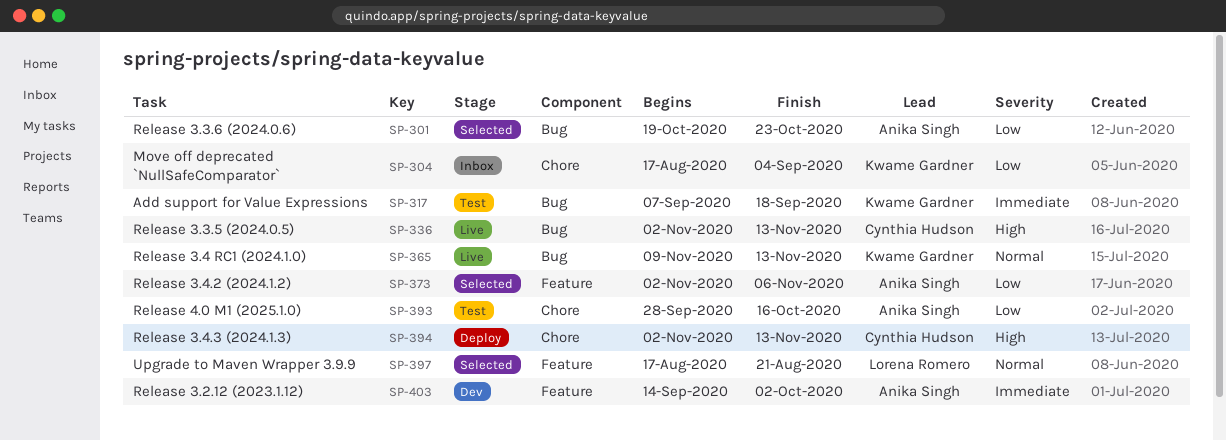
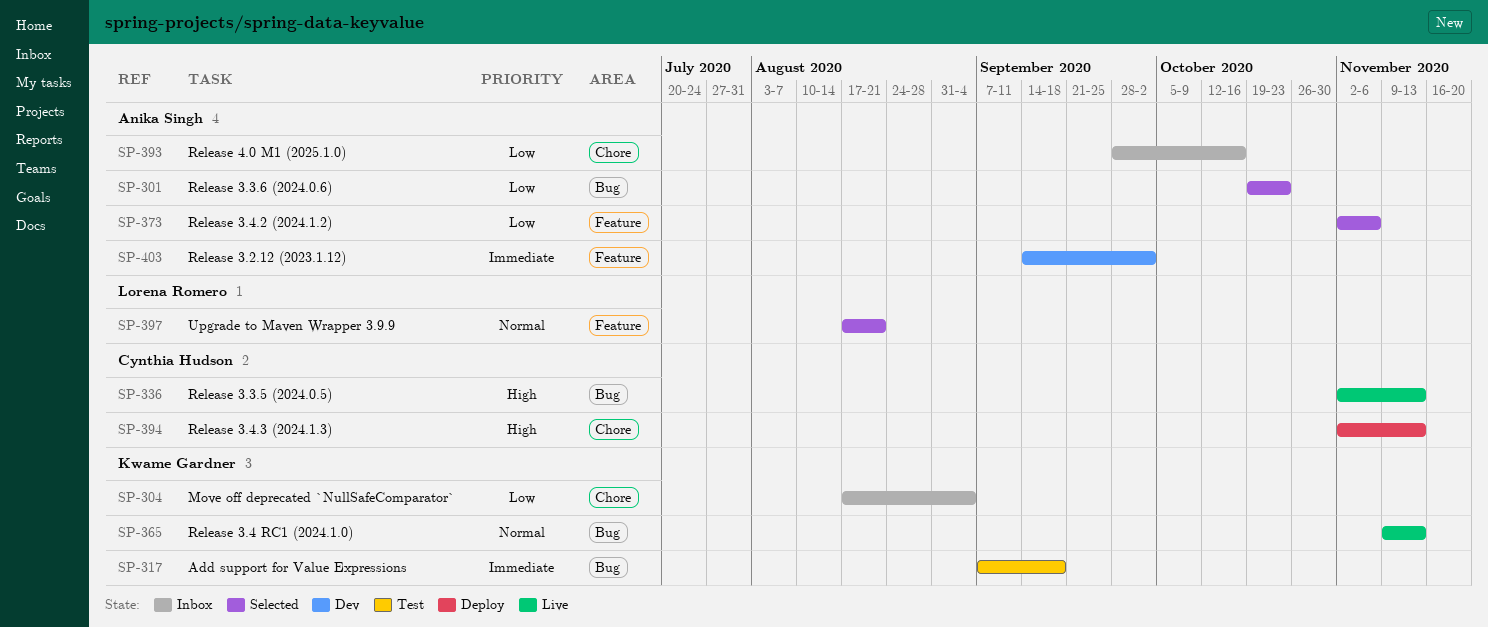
SP-393, status: Test -> Inbox

